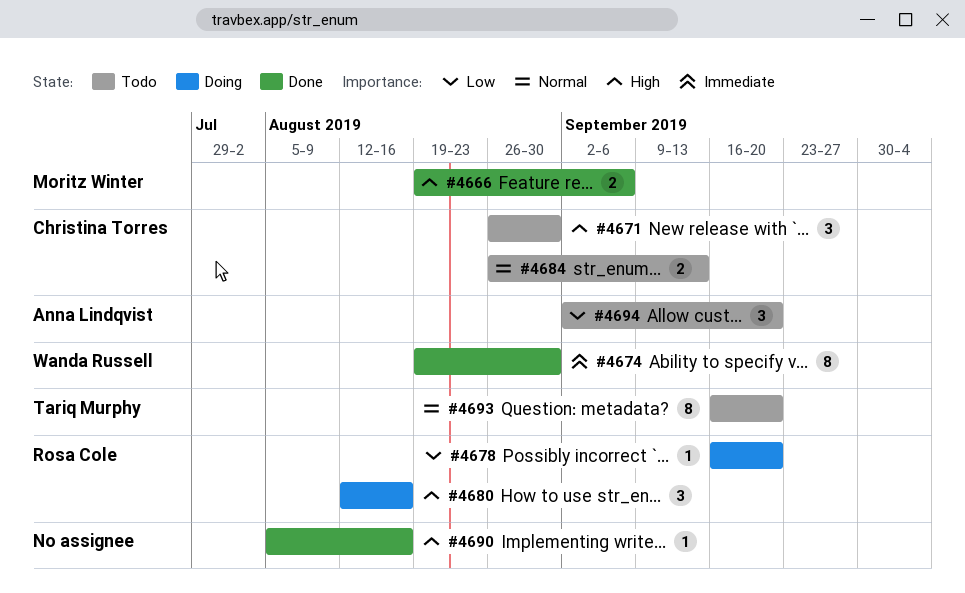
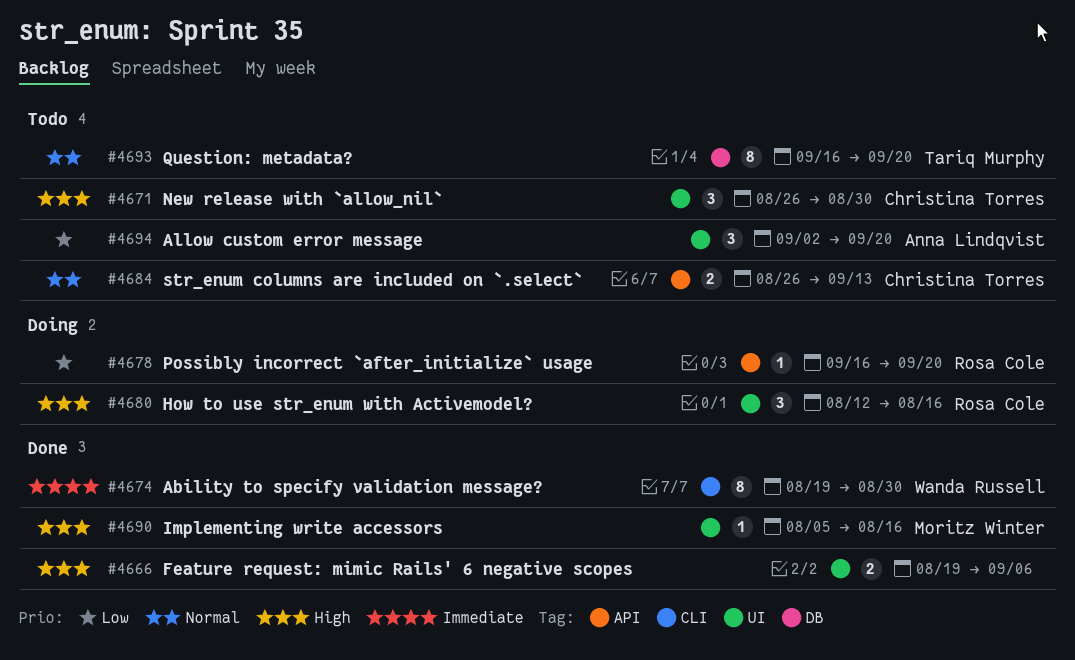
#4666, owner: Moritz Winter -> none
#4690, owner: none -> Moritz Winter

